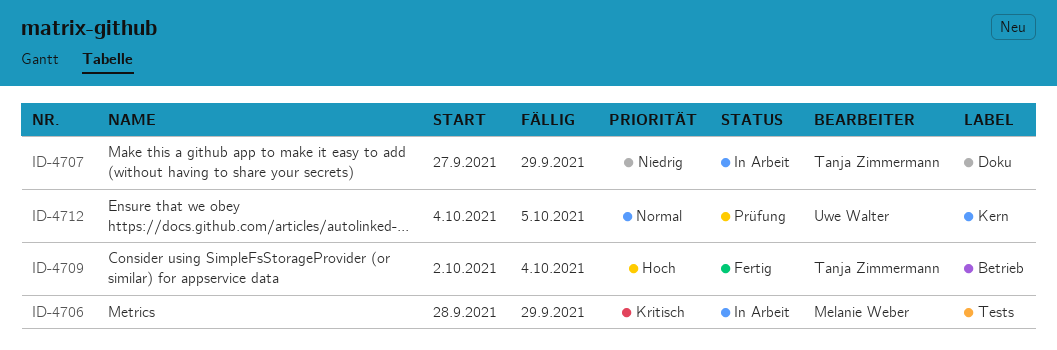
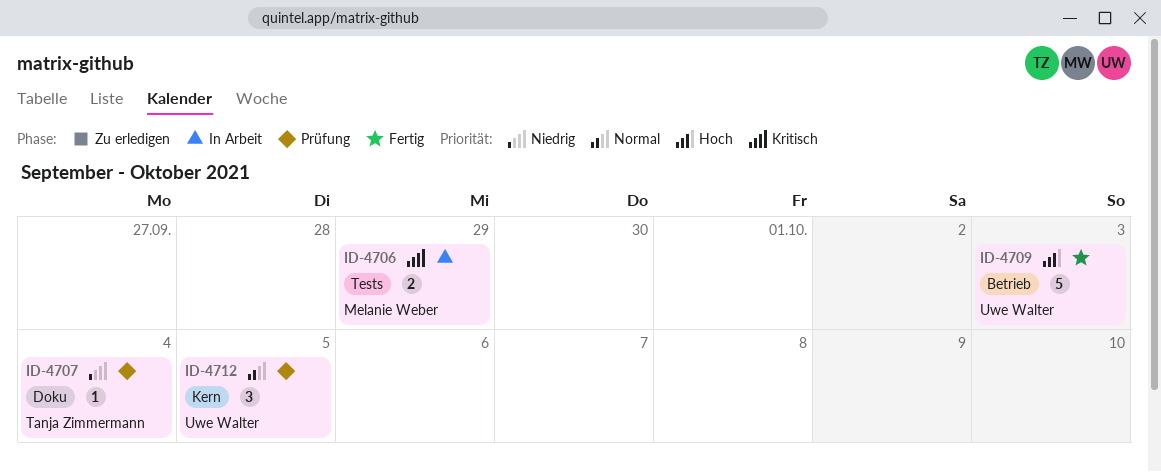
ID-4707, status: In Arbeit -> Prüfung
ID-4707, due: Sep 29 -> Oct 4
ID-4709, owner: Tanja Zimmermann -> Uwe Walter
ID-4709, due: Oct 4 -> Oct 3

